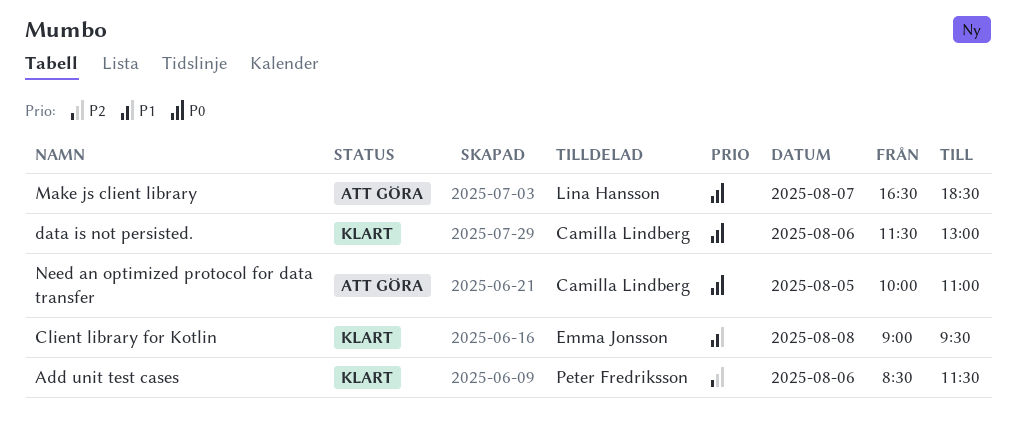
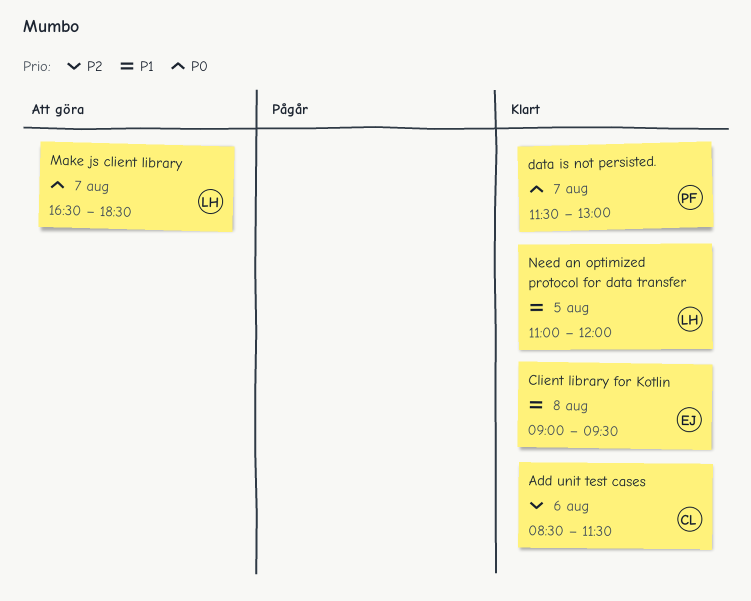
Add unit test cases, owner: Peter Fredriksson -> Camilla Lindberg
data is not persisted., owner: Camilla Lindberg -> Peter Fredriksson
data is not persisted., day: Aug 6 -> Aug 7
Need an optimized protocol for data transfer, status: Att göra -> Klart
Need an optimized protocol for data transfer, owner: Camilla Lindberg -> Lina Hansson
Need an optimized protocol for data transfer, priority: P0 -> P1
Need an optimized protocol for data transfer, begins: 10:00 -> 11:00
Need an optimized protocol for data transfer, ends: 11:00 -> 12:00

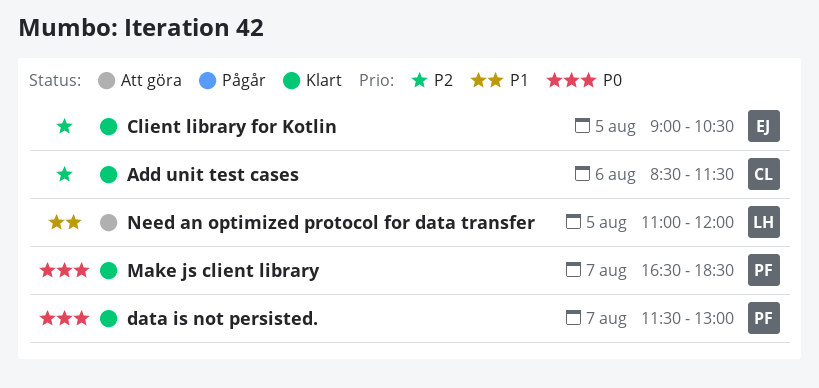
Client library for Kotlin, priority: P1 -> P2
Client library for Kotlin, day: Aug 8 -> Aug 5
Client library for Kotlin, ends: 09:30 -> 10:30
Make js client library, status: Att göra -> Klart
Make js client library, owner: LH -> PF
Need an optimized protocol for data transfer, status: Klart -> Att göra

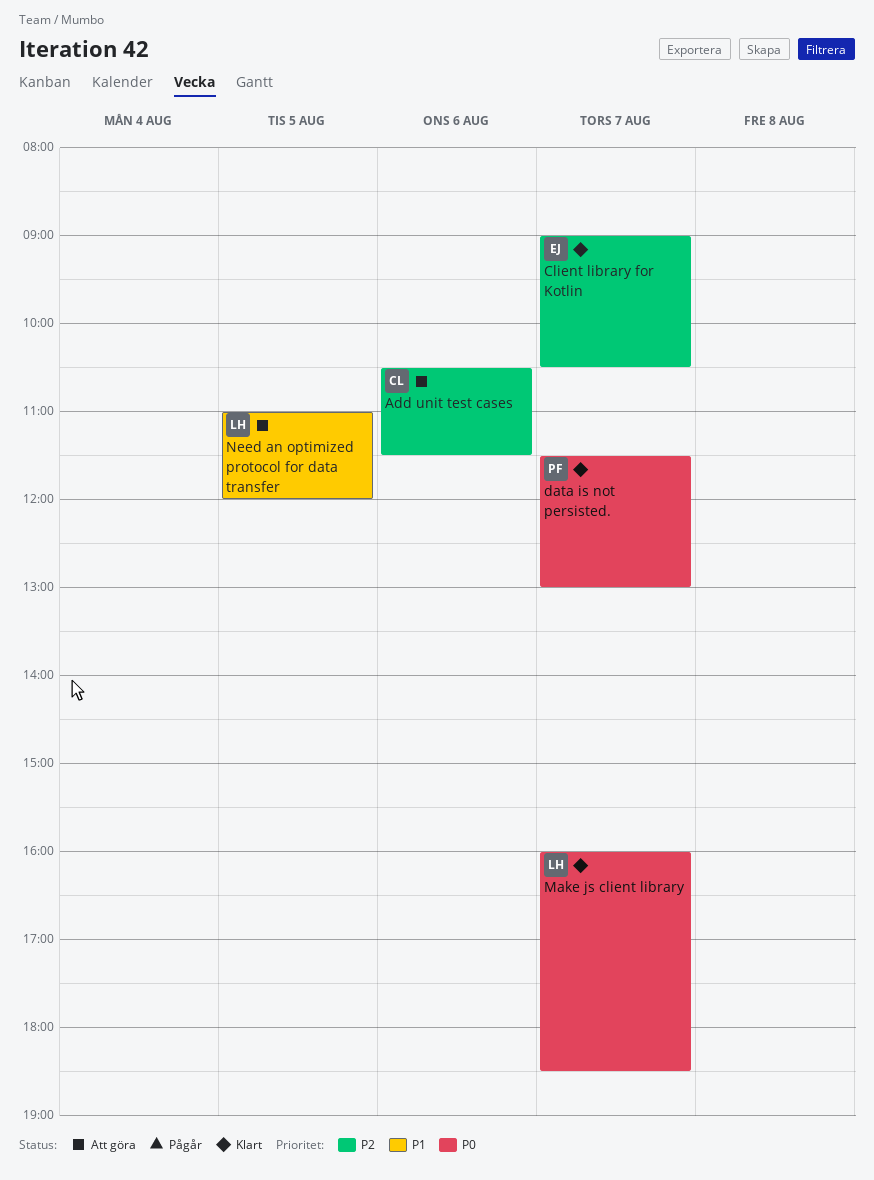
Add unit test cases, status: Klart -> Att göra
Add unit test cases, begins: 08:30 -> 10:30
Client library for Kotlin, day: Aug 5 -> Aug 7
Make js client library, owner: PF -> LH
Make js client library, begins: 16:30 -> 16:00

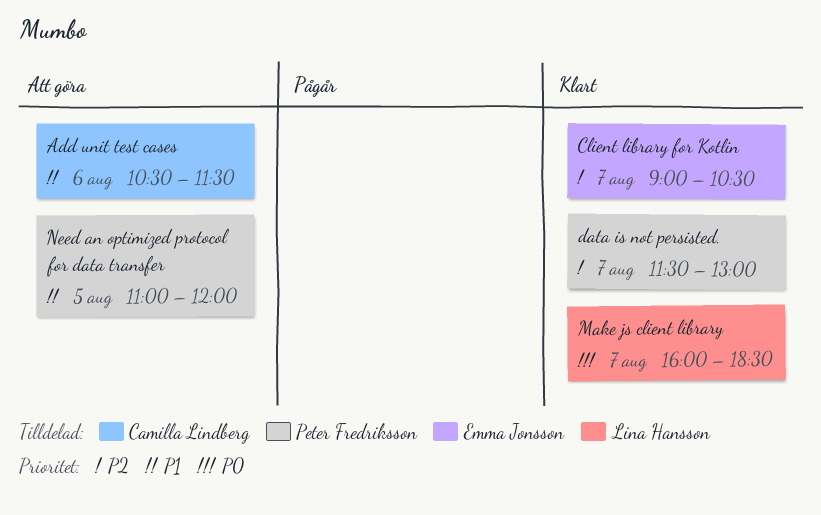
Add unit test cases, priority: P2 -> P1
data is not persisted., priority: P0 -> P2
Need an optimized protocol for data transfer, owner: Lina Hansson -> Peter Fredriksson

